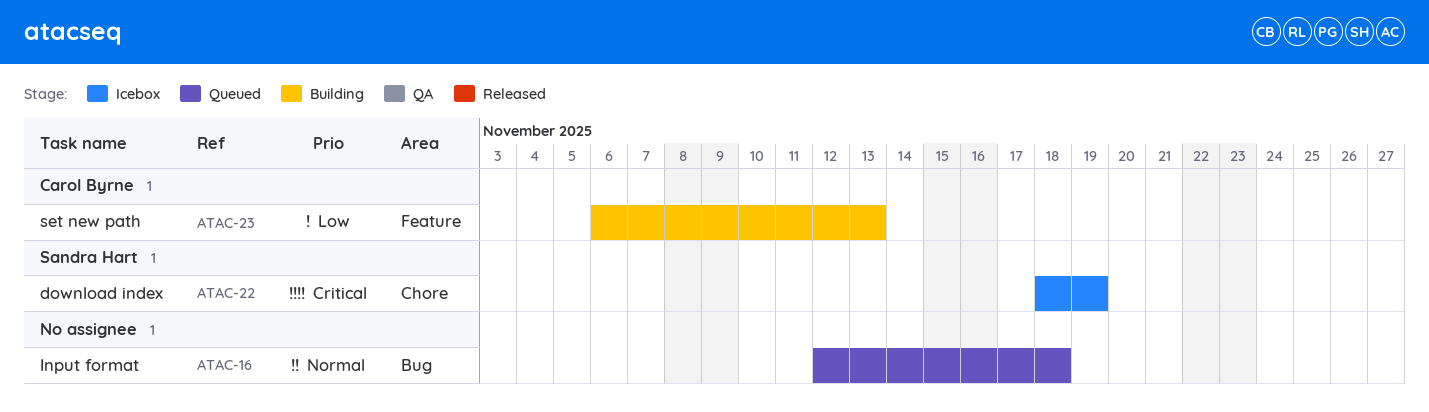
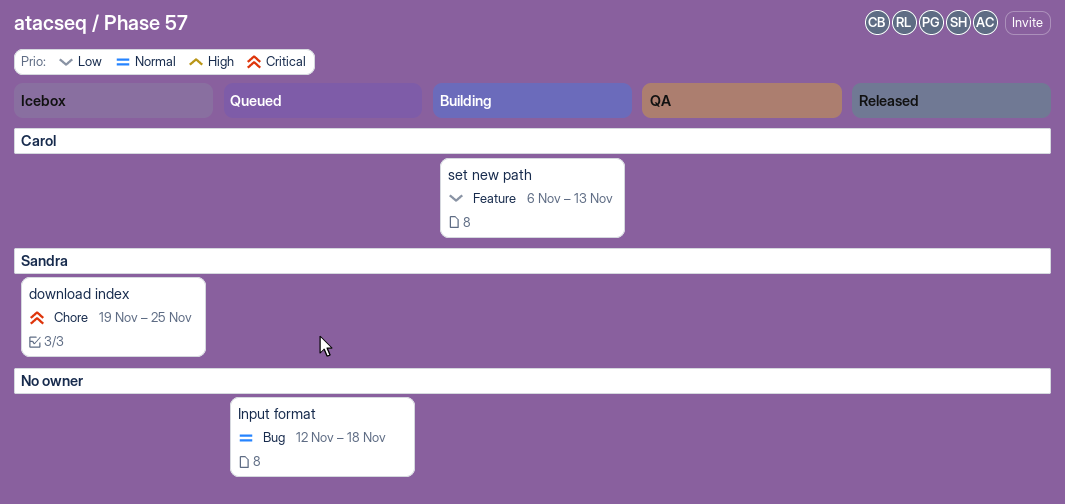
download index, start: Nov 18 -> Nov 19
download index, due: Nov 19 -> Nov 25

